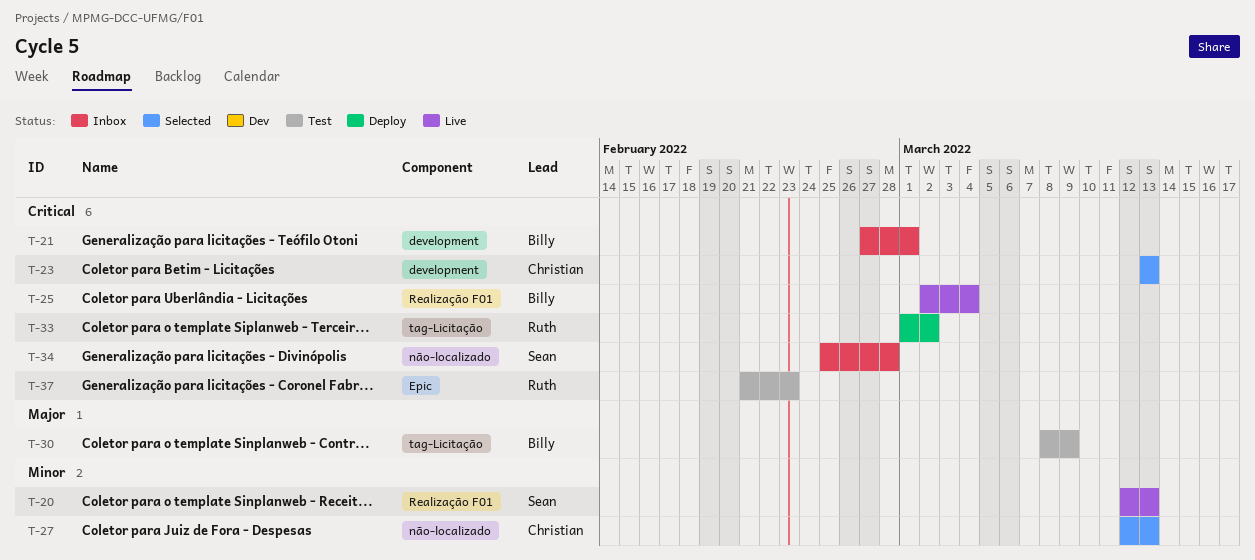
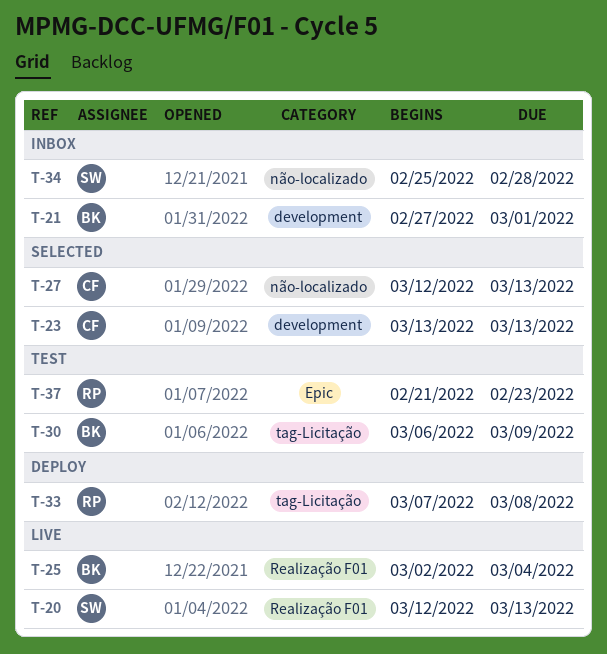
T-30, start: Mar 8 -> Mar 6
T-33, start: Mar 1 -> Mar 7
T-33, due: Mar 2 -> Mar 8

